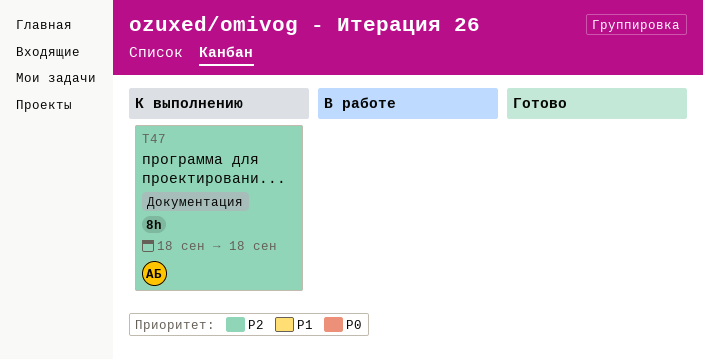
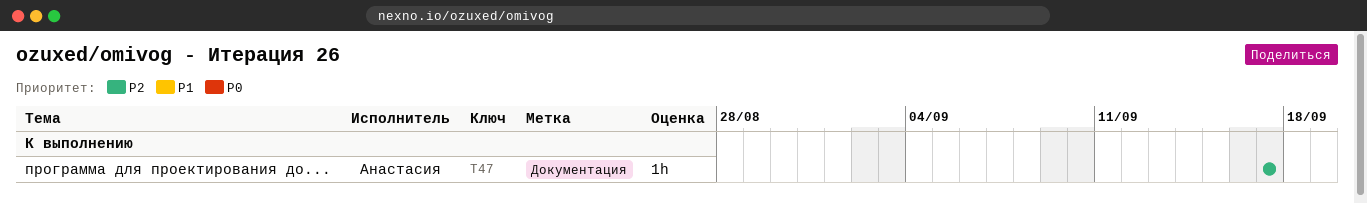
T47, estimate: 8h -> 1h
T47, start: Sep 18 -> Sep 17
T47, due: Sep 18 -> Sep 17

